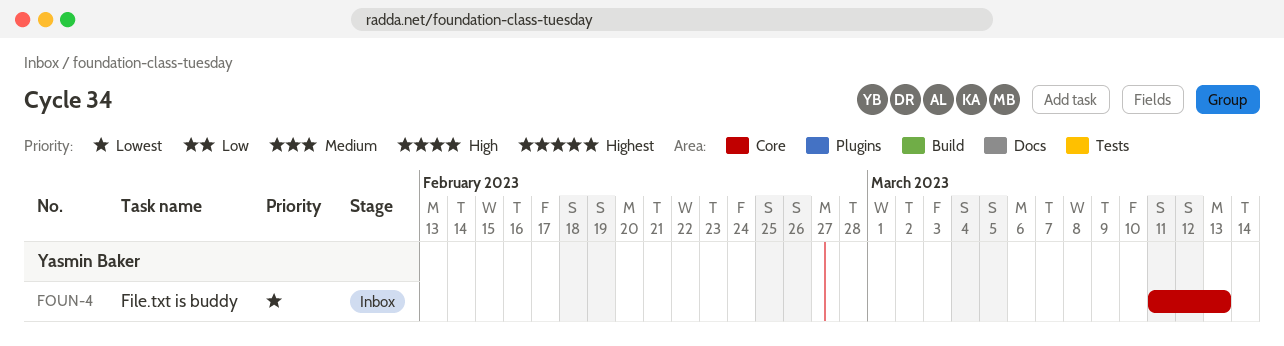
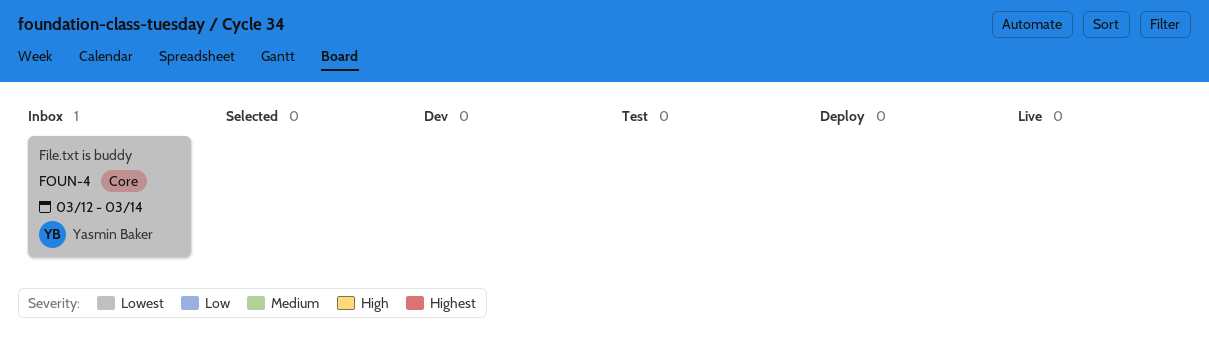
FOUN-4, start: Mar 11 -> Mar 12
FOUN-4, due: Mar 13 -> Mar 14

